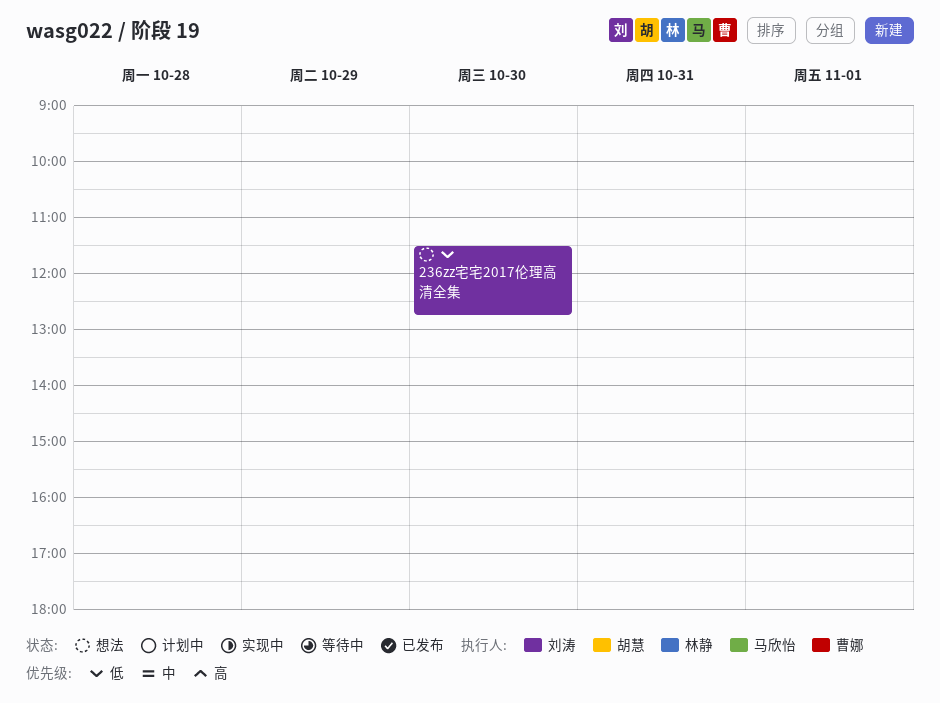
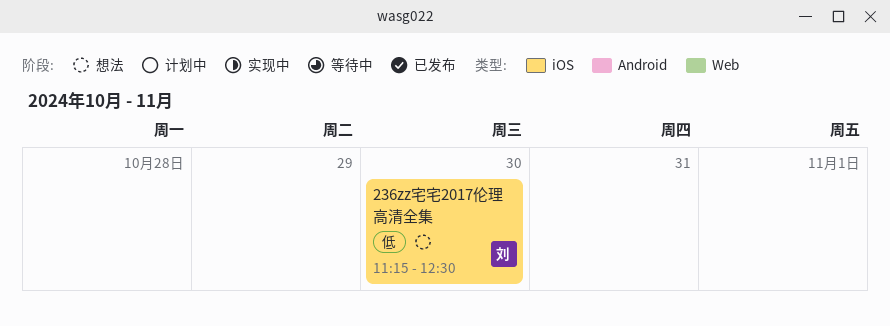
236zz宅宅2017伦理高清全集, begins: 11:30 -> 11:15
236zz宅宅2017伦理高清全集, ends: 12:45 -> 12:30

